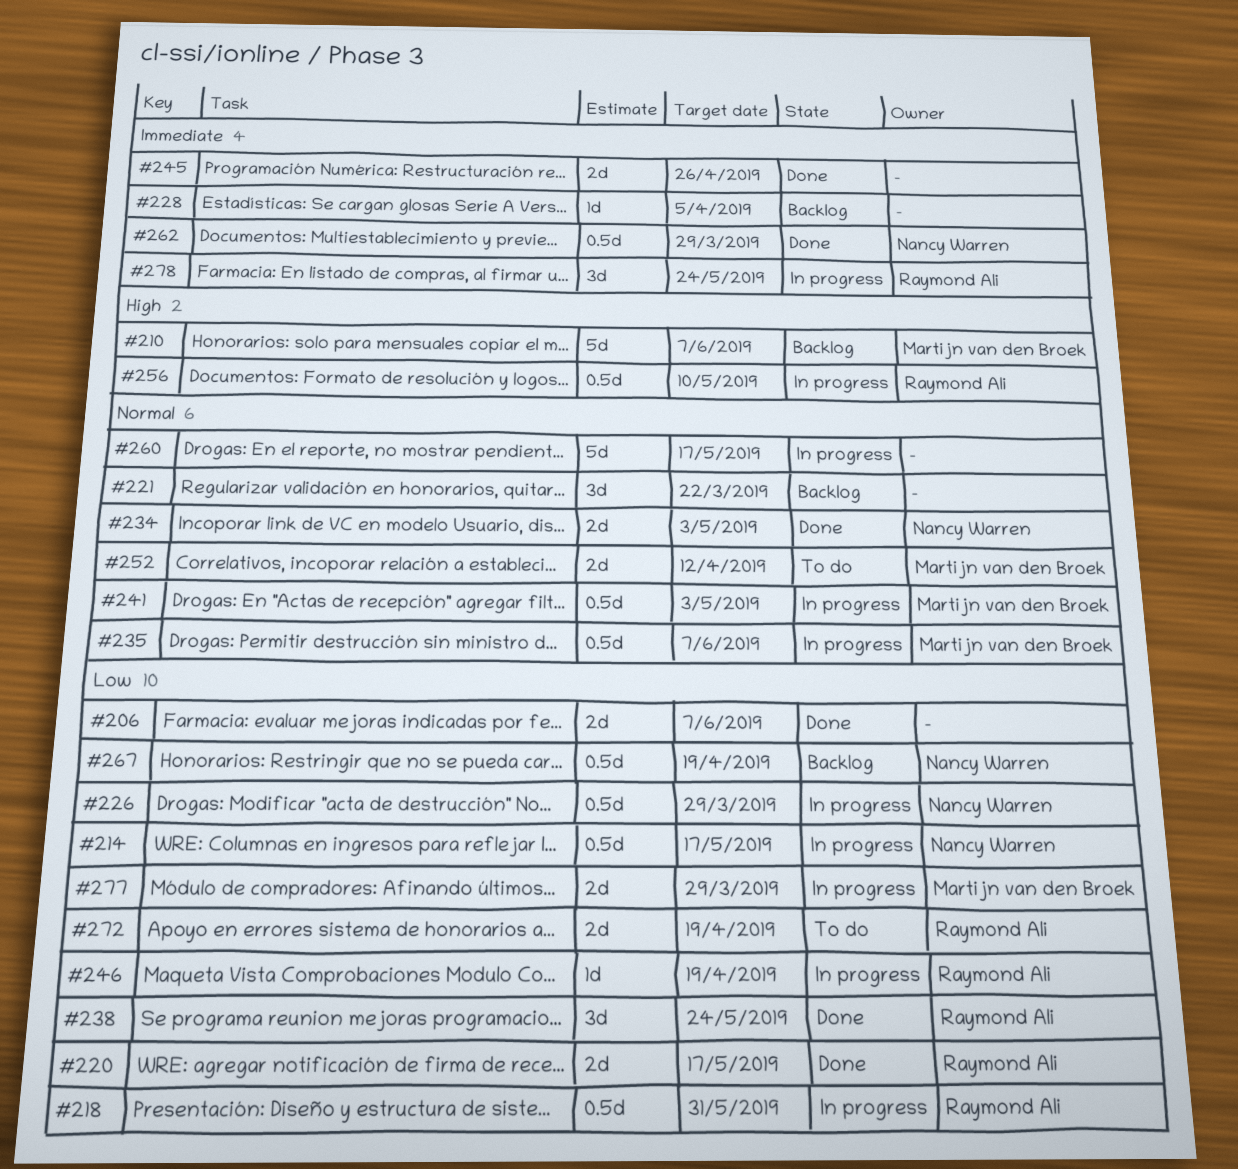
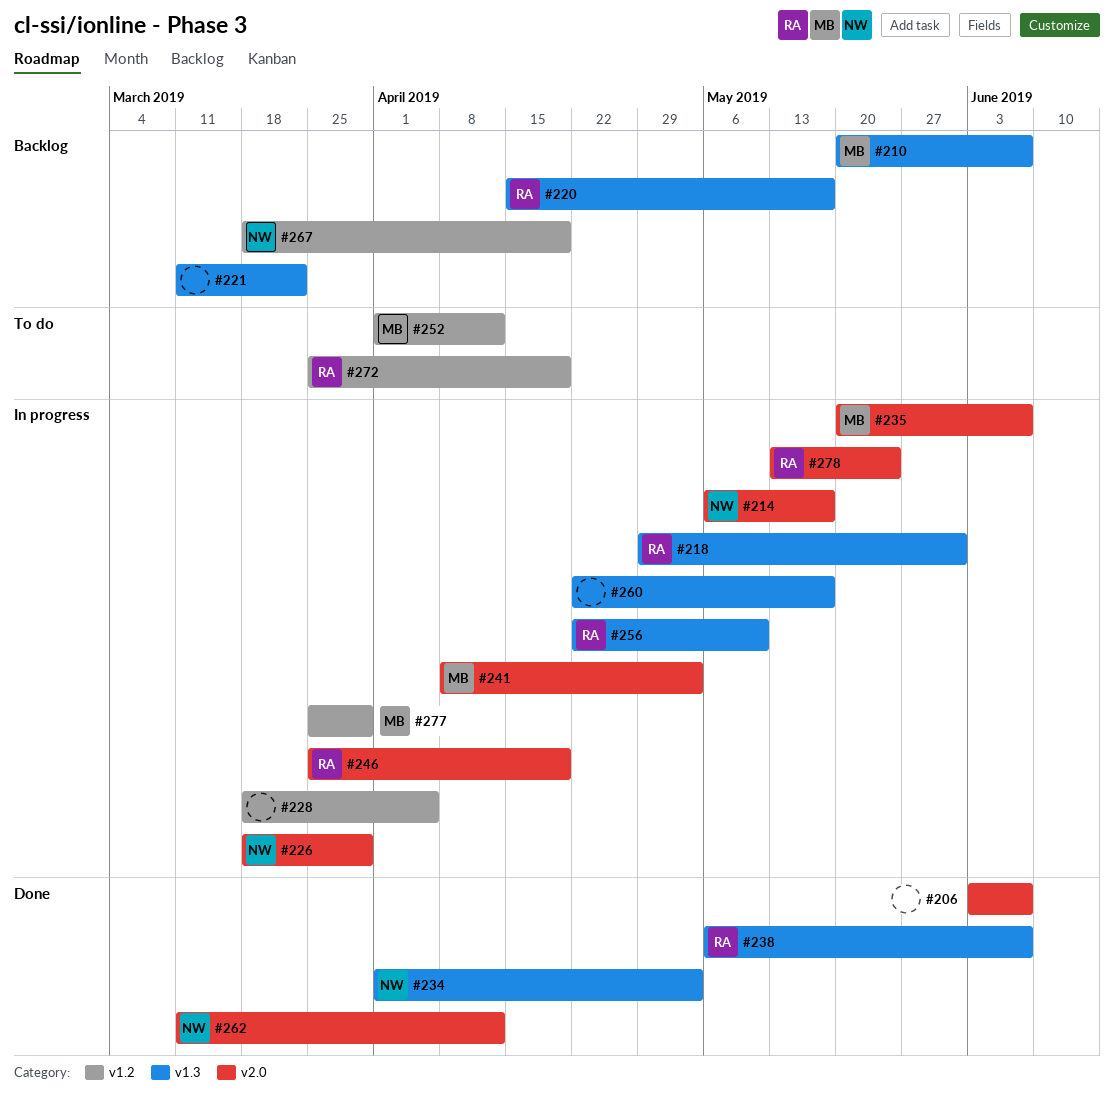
#220, status: Done -> Backlog
#228, status: Backlog -> In progress
#238, due: May 24 -> Jun 7
#245: present -> none
#262, due: Mar 29 -> Apr 12

